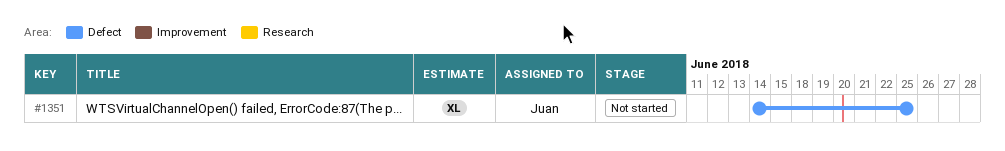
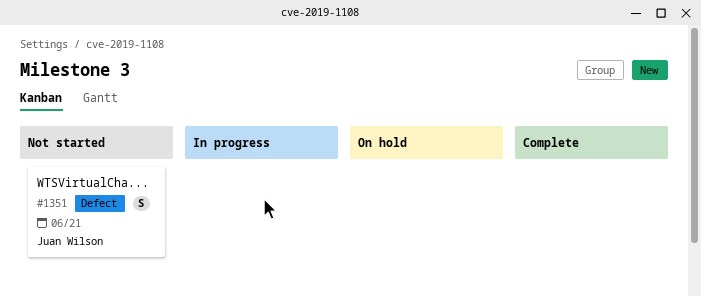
#1351, estimate: XL -> S
#1351, due: Jun 25 -> Jun 21

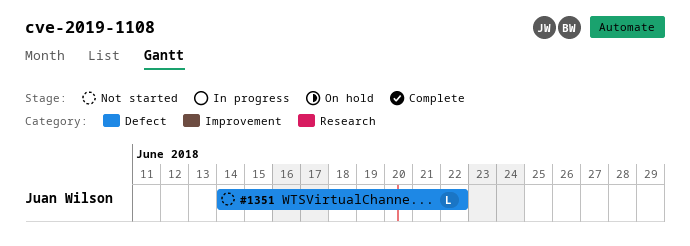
#1351, estimate: S -> L
#1351, due: Jun 21 -> Jun 22

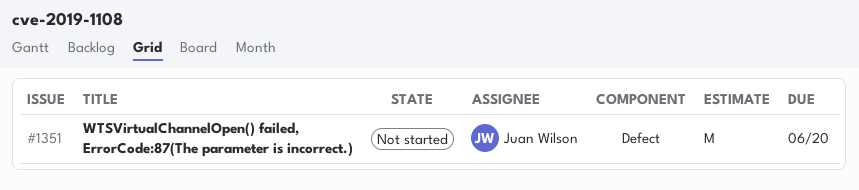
#1351, estimate: L -> M
#1351, due: Jun 22 -> Jun 20

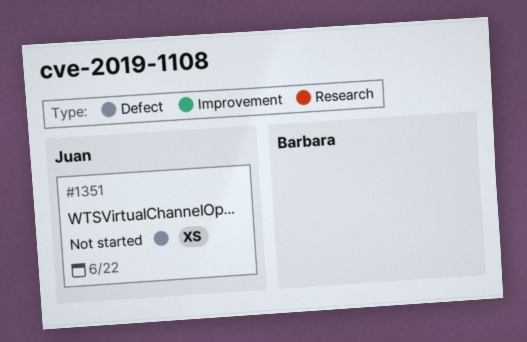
#1351, estimate: M -> XS
#1351, due: Jun 20 -> Jun 22

